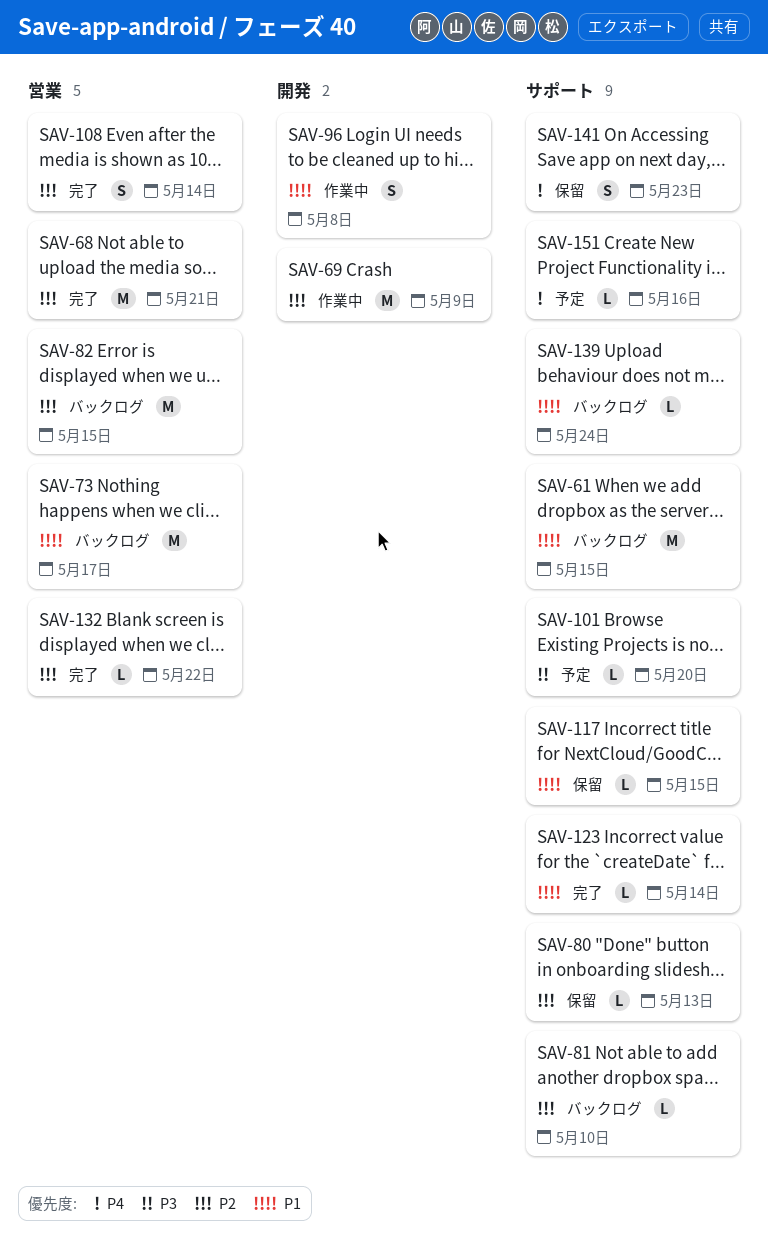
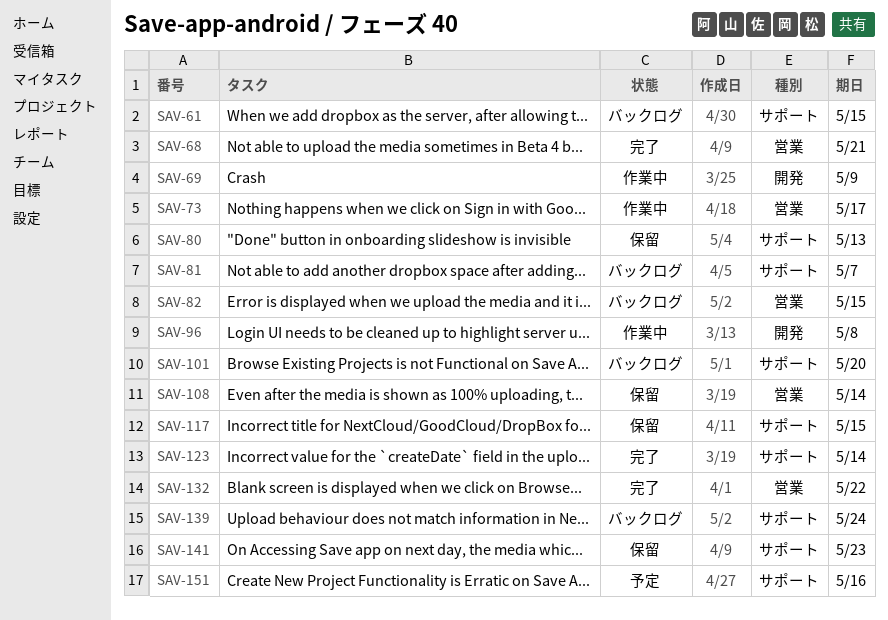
SAV-73, status: バックログ -> 作業中
SAV-81, due: May 10 -> May 7
SAV-101, status: 予定 -> バックログ
SAV-108, status: 完了 -> 保留

